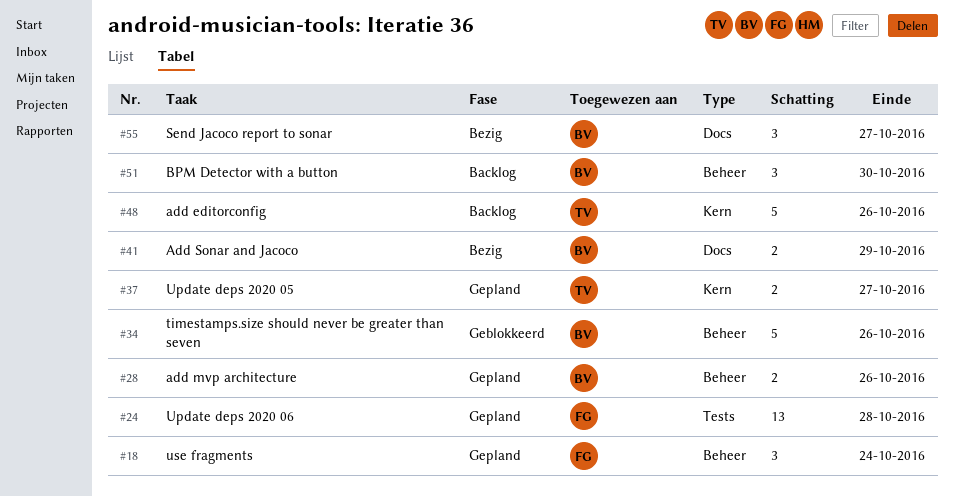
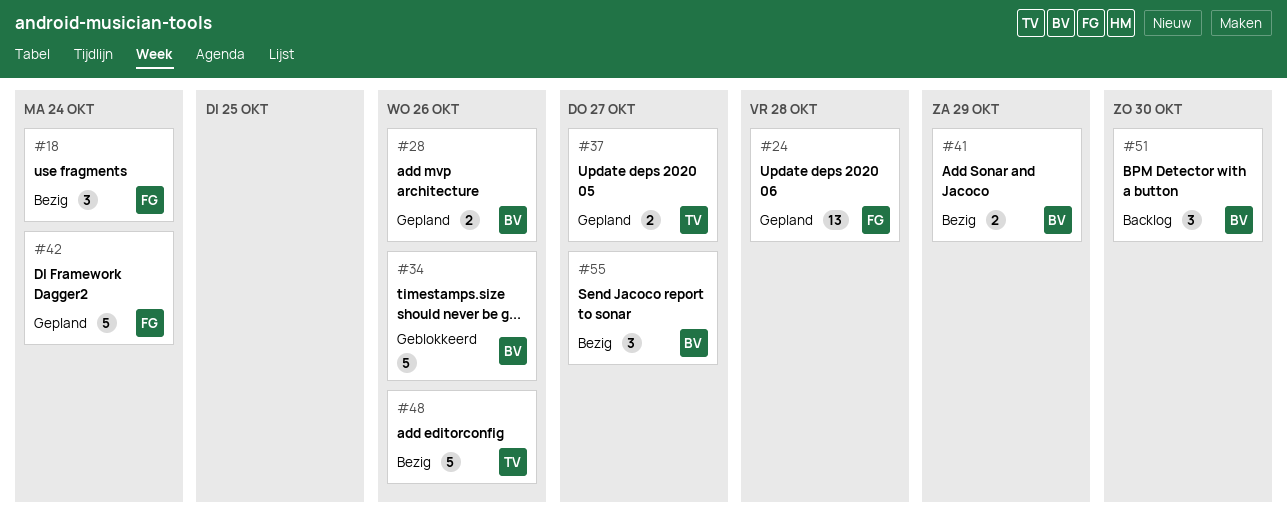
#18, status: Gepland -> Bezig
#42: none -> present
#48, status: Backlog -> Bezig

